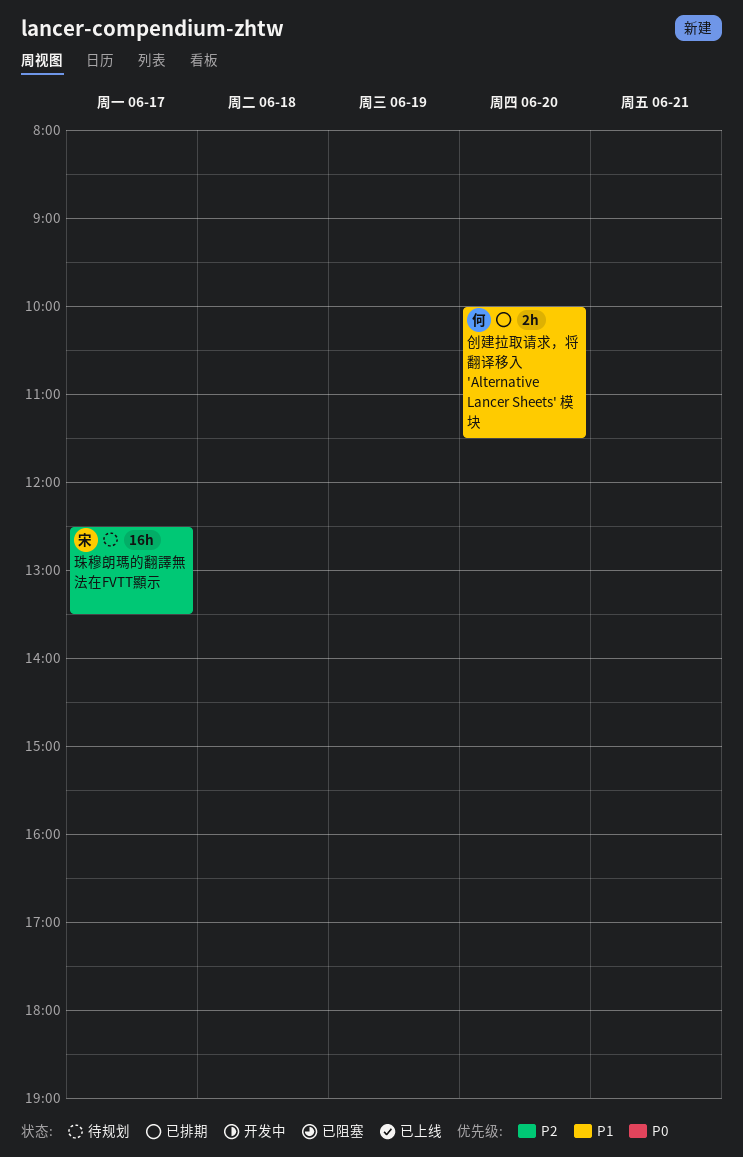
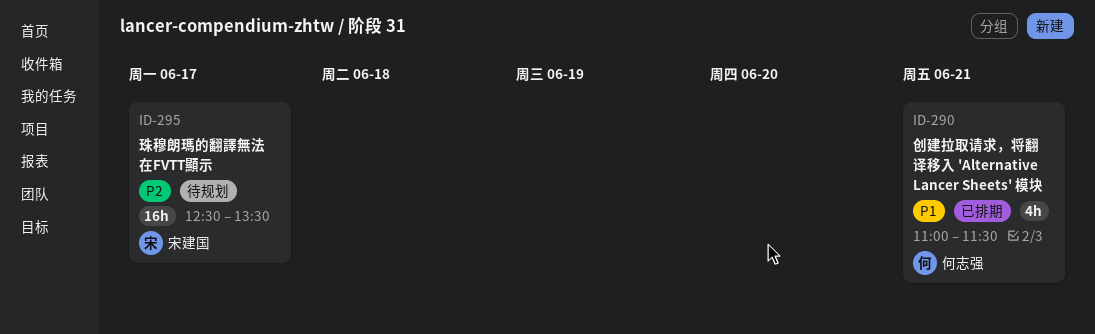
创建拉取请求，将翻译移入 'Alternative Lancer Sheets' 模块, estimate: 2h -> 4h
创建拉取请求，将翻译移入 'Alternative Lancer Sheets' 模块, day: Jun 20 -> Jun 21
创建拉取请求，将翻译移入 'Alternative Lancer Sheets' 模块, begins: 10:00 -> 11:00

